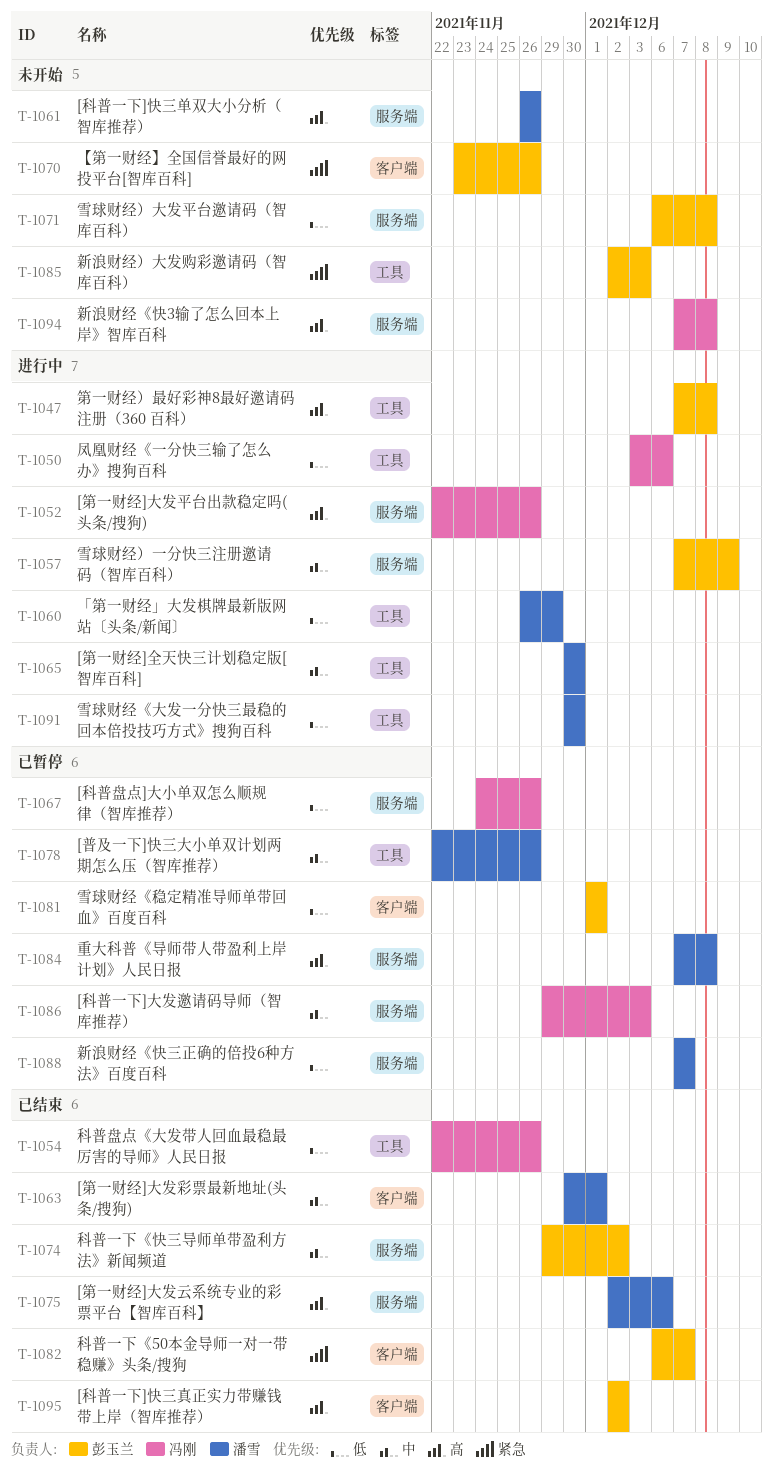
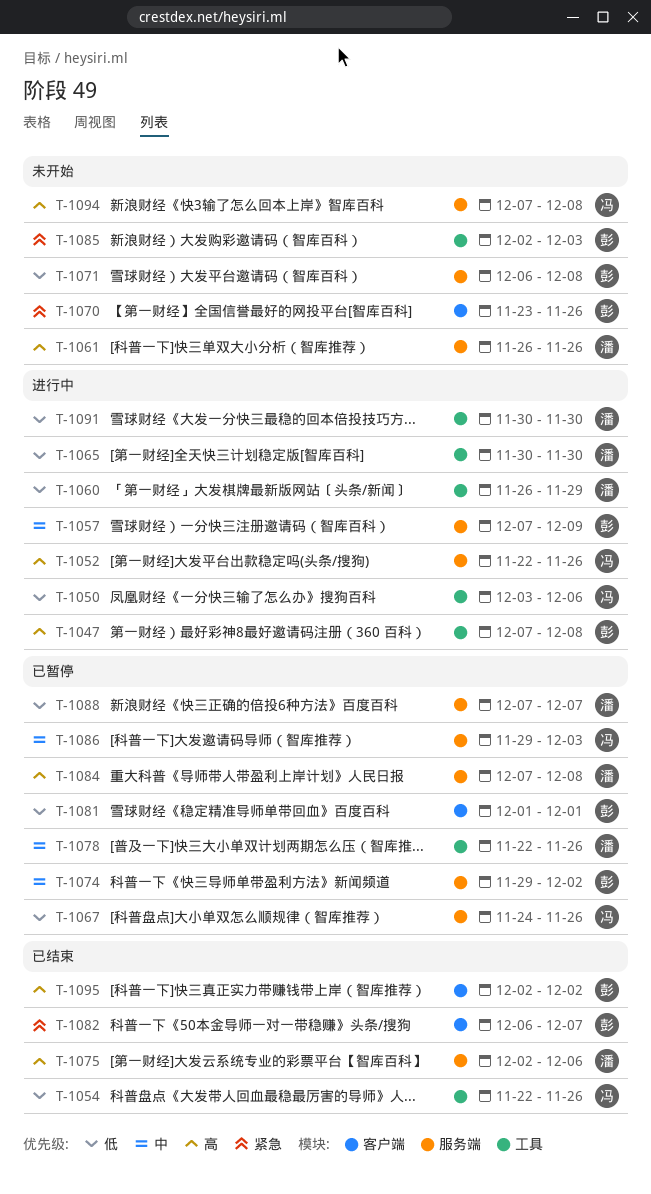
T-1063: present -> none
T-1065, priority: 中 -> 低
T-1074, status: 已结束 -> 已暂停

